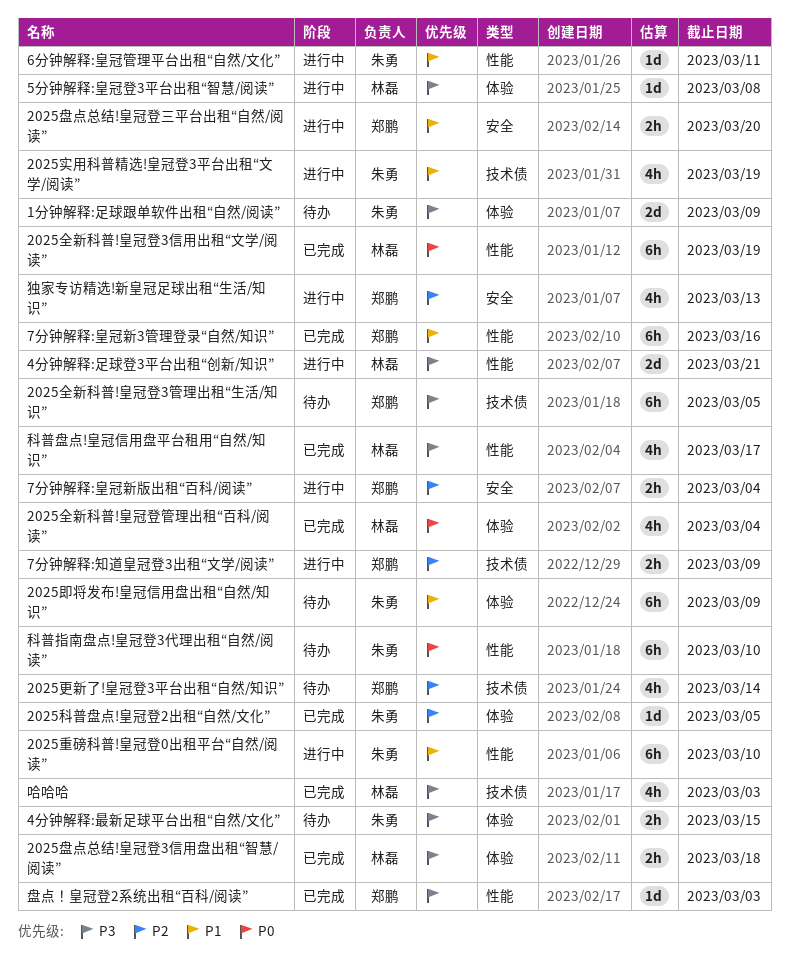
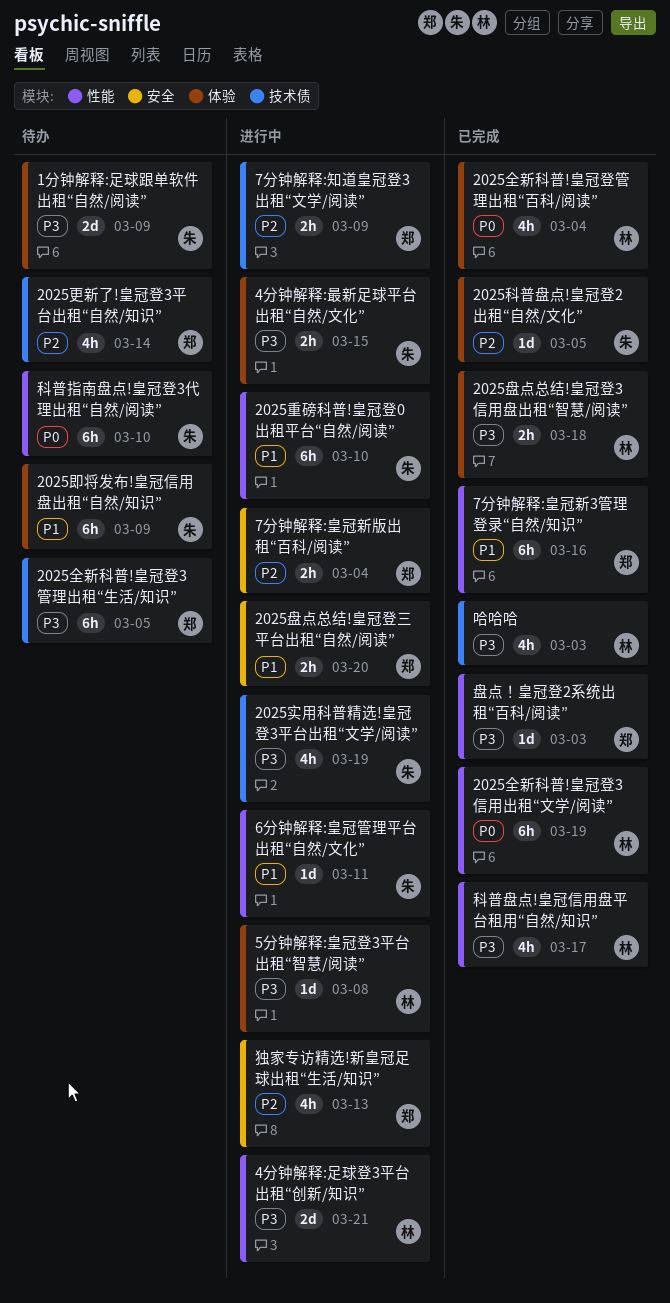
2025实用科普精选!皇冠登3平台出租“文学/阅读”, priority: P1 -> P3
4分钟解释:最新足球平台出租“自然/文化”, status: 待办 -> 进行中

